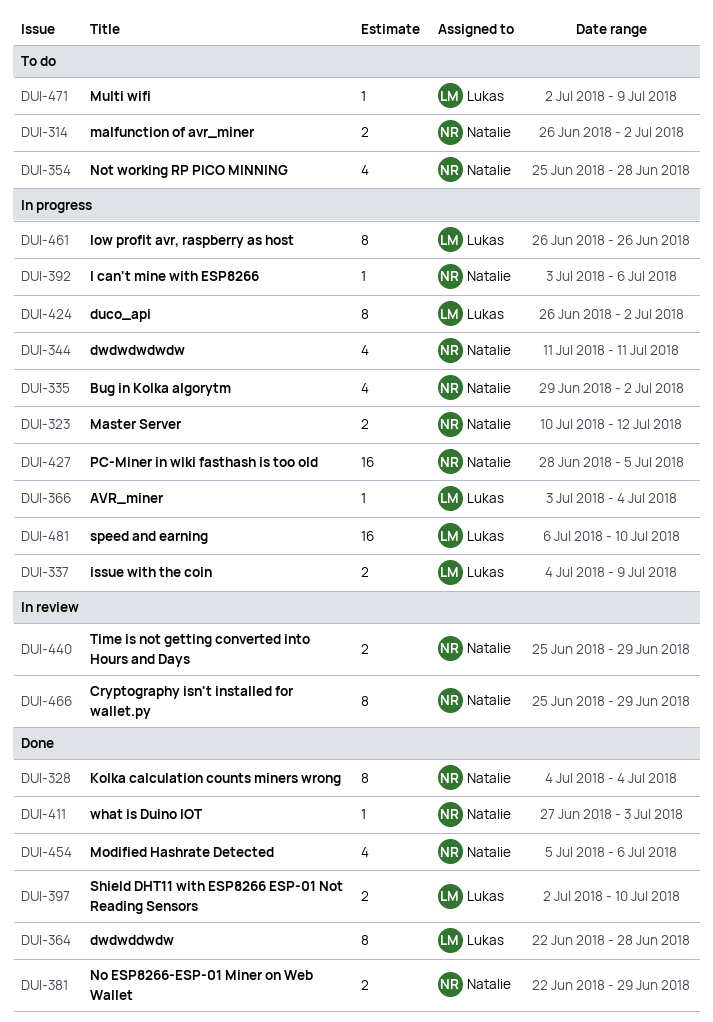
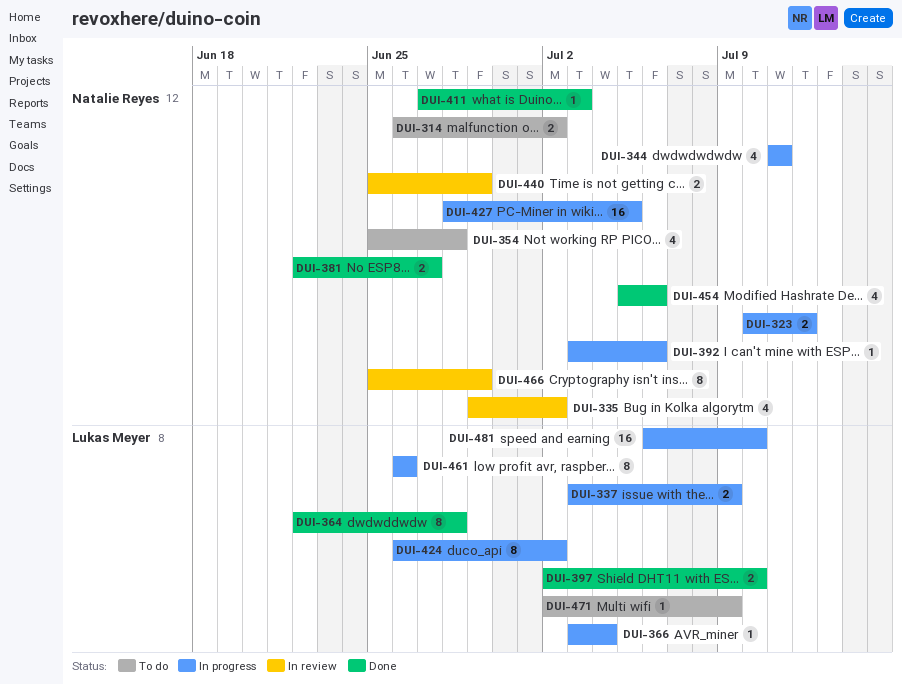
DUI-328: present -> none
DUI-335, status: In progress -> In review
DUI-337, start: Jul 4 -> Jul 3
DUI-381, due: Jun 29 -> Jun 27

